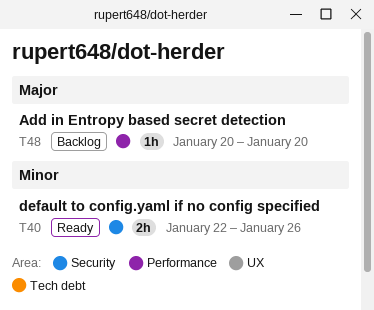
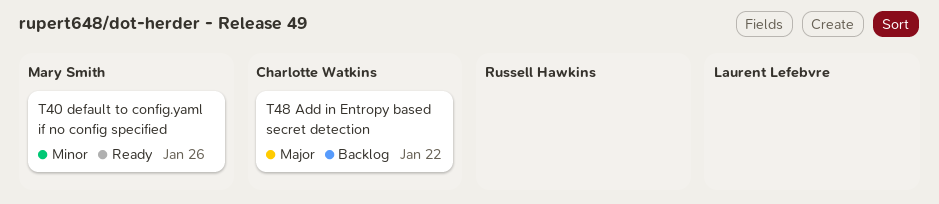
T48, due: Jan 20 -> Jan 22

